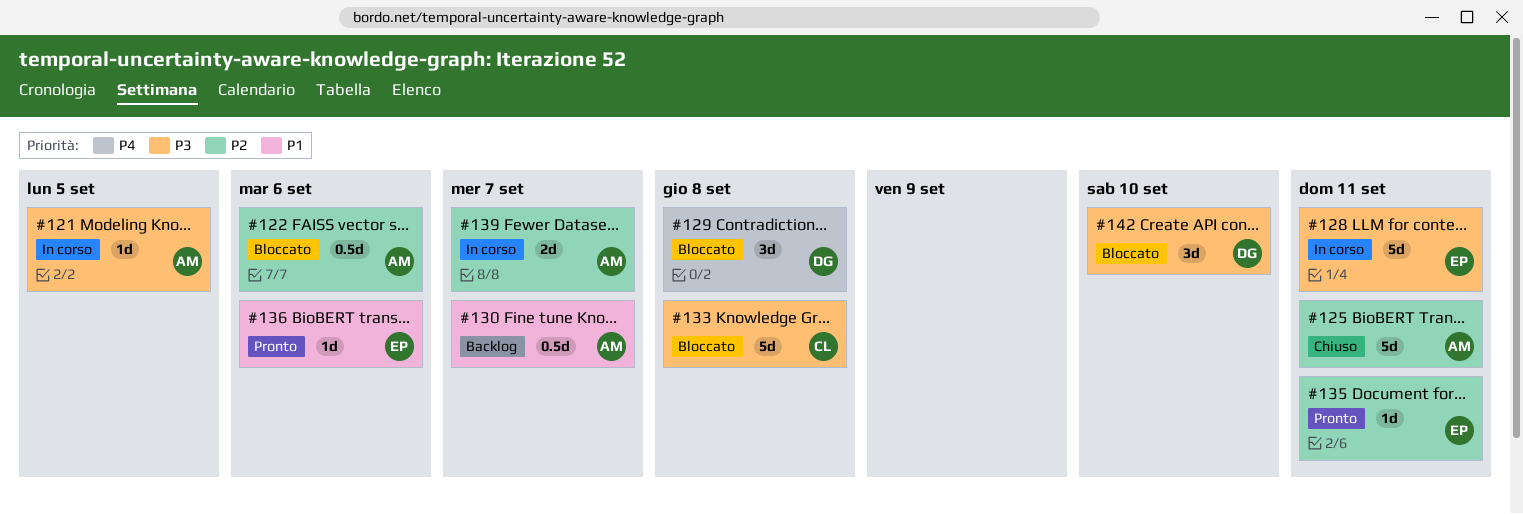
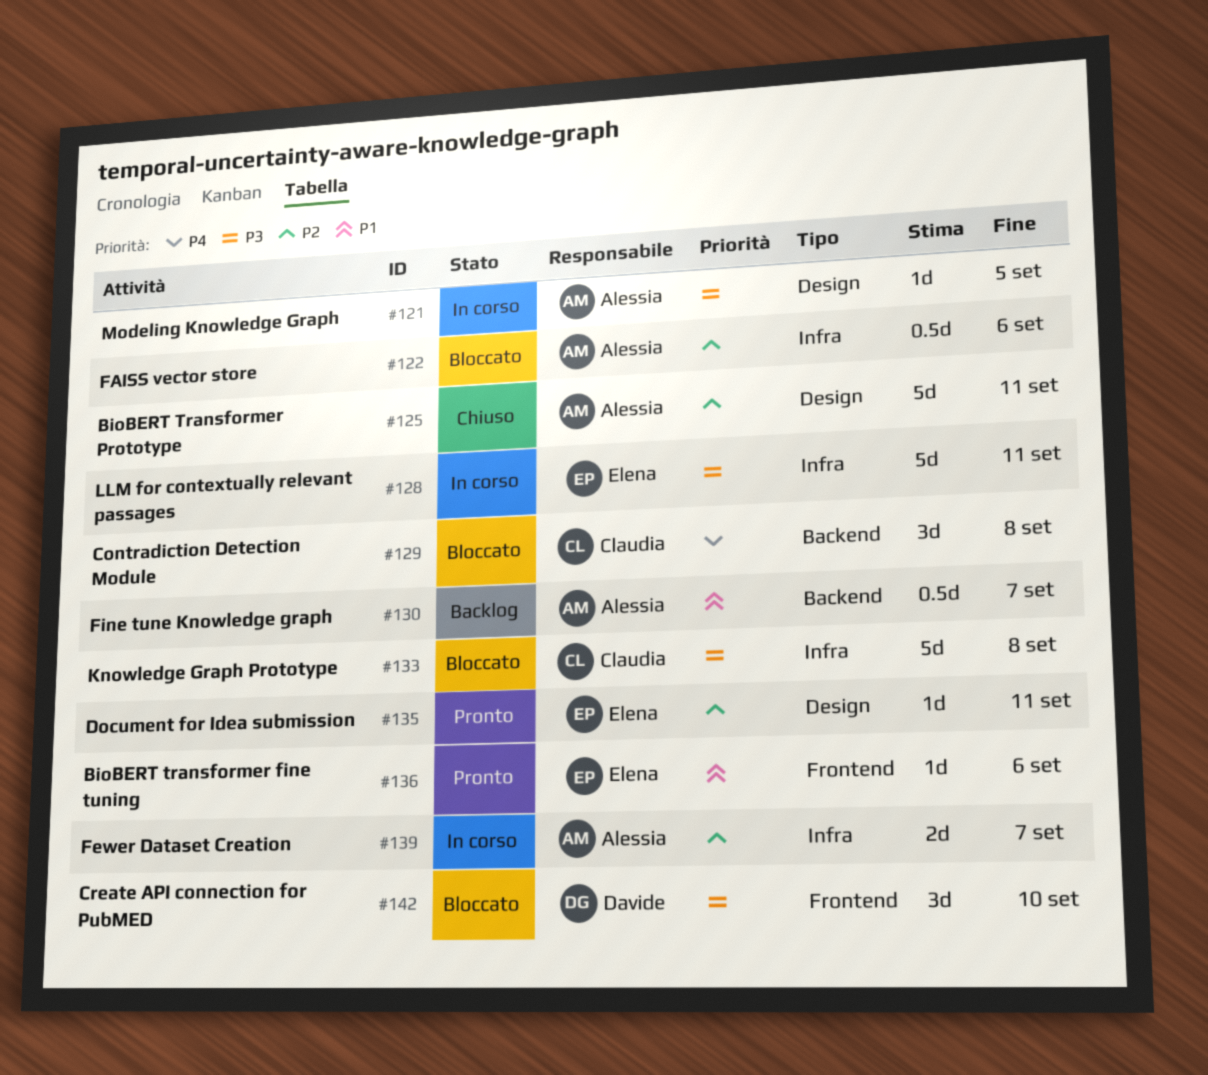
#129, owner: Davide -> Claudia

